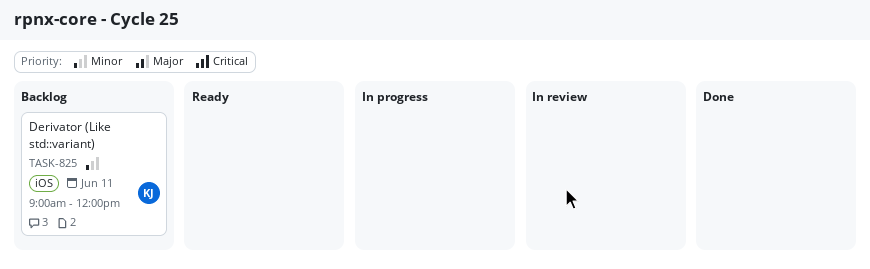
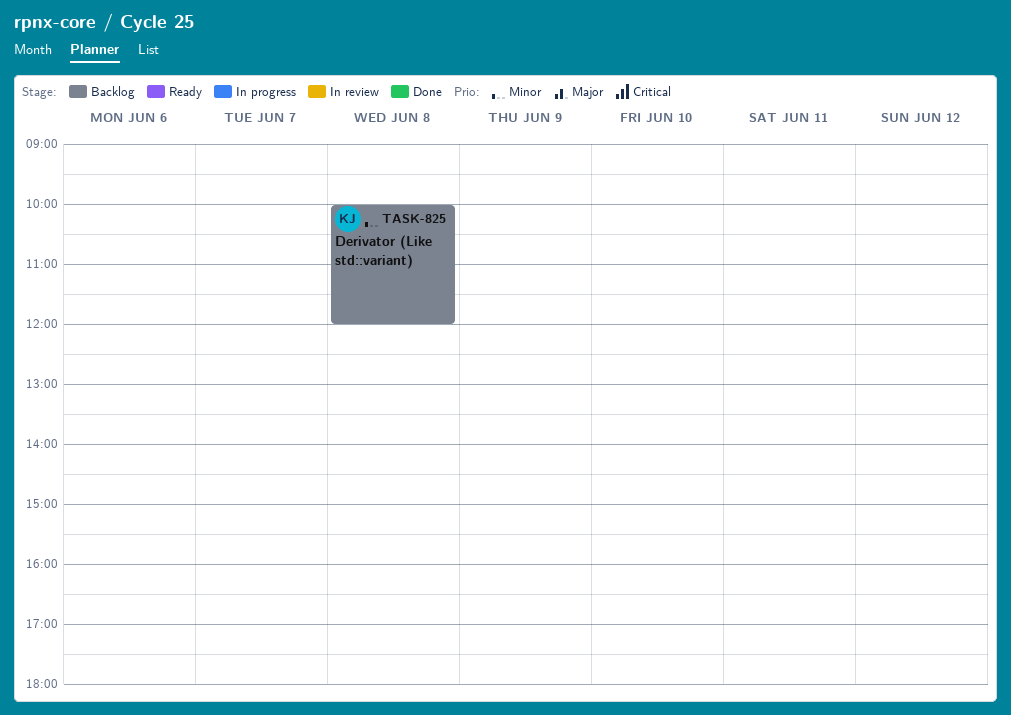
TASK-825, day: Jun 11 -> Jun 8
TASK-825, begins: 09:00 -> 10:00

